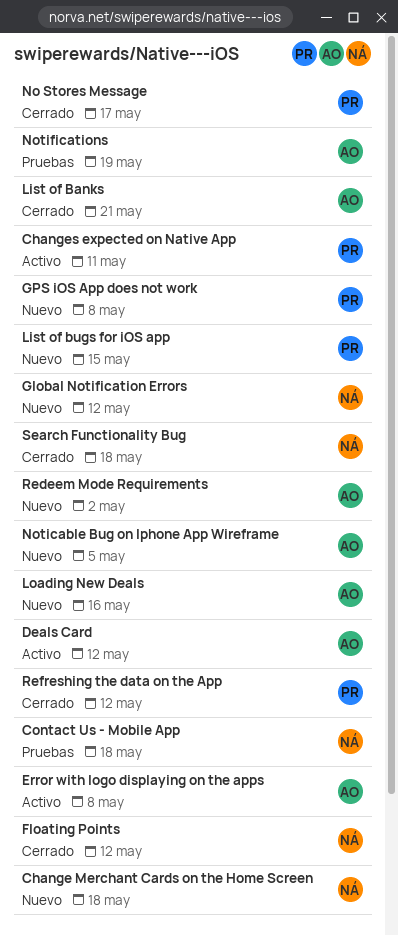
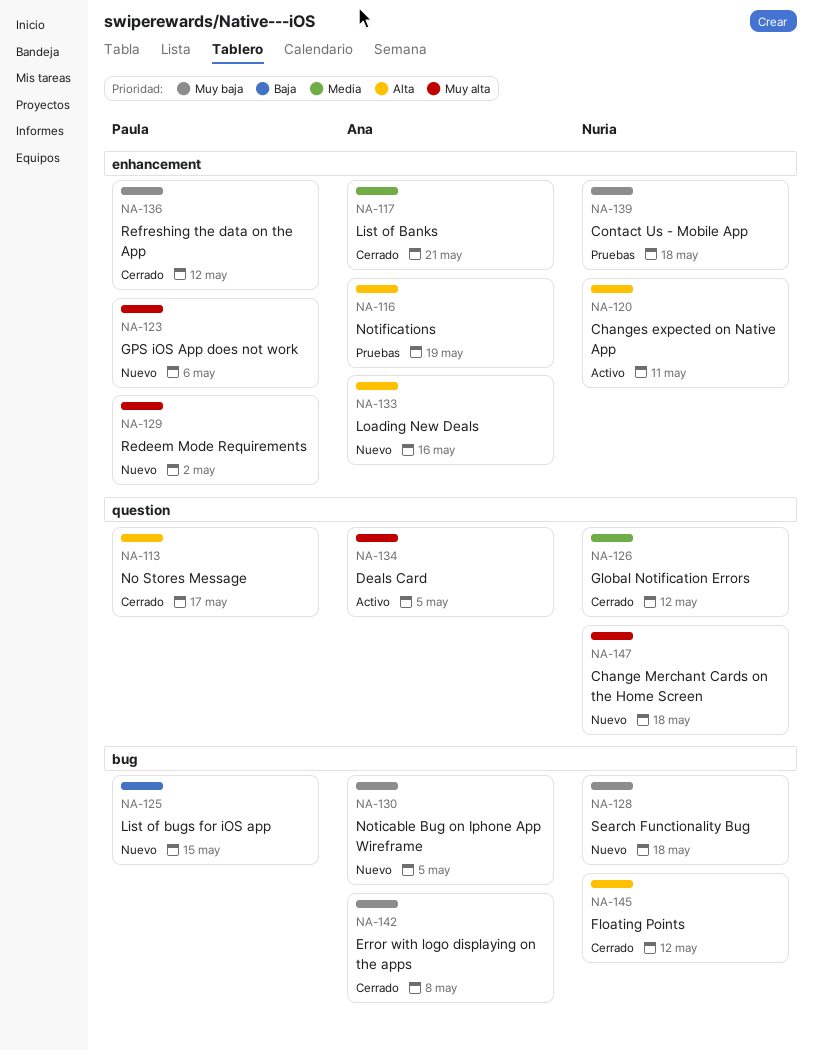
Changes expected on Native App, owner: Paula -> Nuria
Deals Card, due: May 12 -> May 5
Error with logo displaying on the apps, status: Activo -> Cerrado
Global Notification Errors, status: Nuevo -> Cerrado
GPS iOS App does not work, due: May 8 -> May 6
Redeem Mode Requirements, owner: Ana -> Paula
Search Functionality Bug, status: Cerrado -> Nuevo

